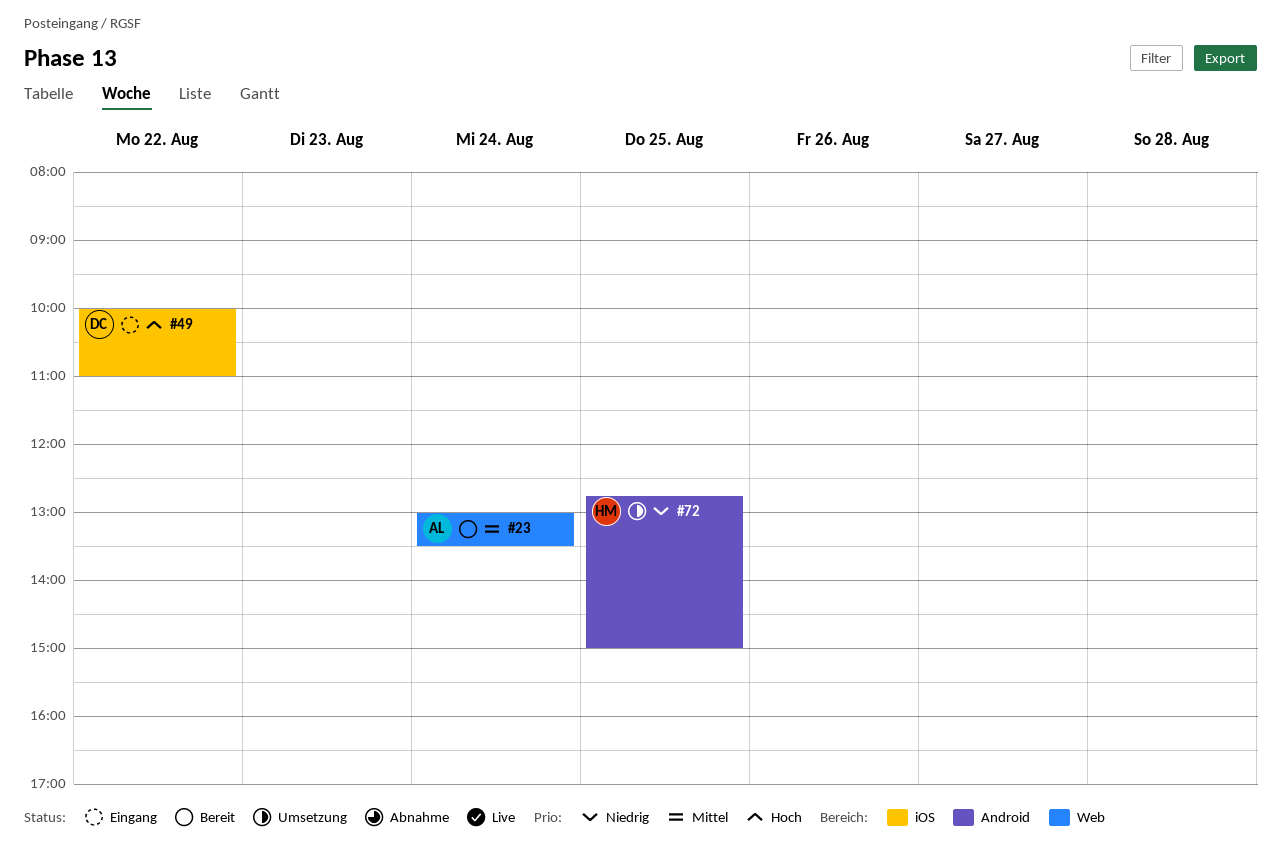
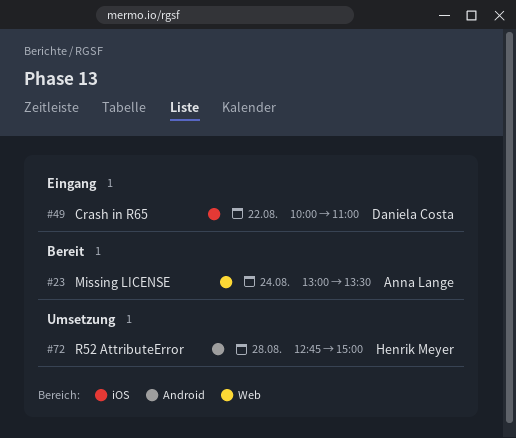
#72, day: Aug 25 -> Aug 28

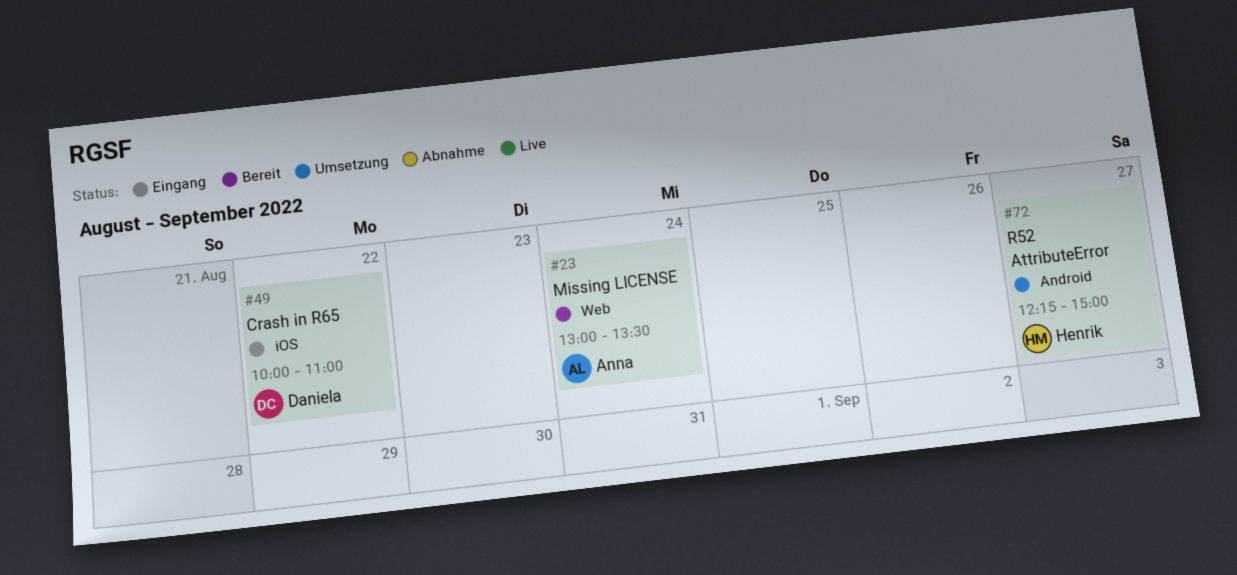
#72, day: Aug 28 -> Aug 27
#72, begins: 12:45 -> 12:15

